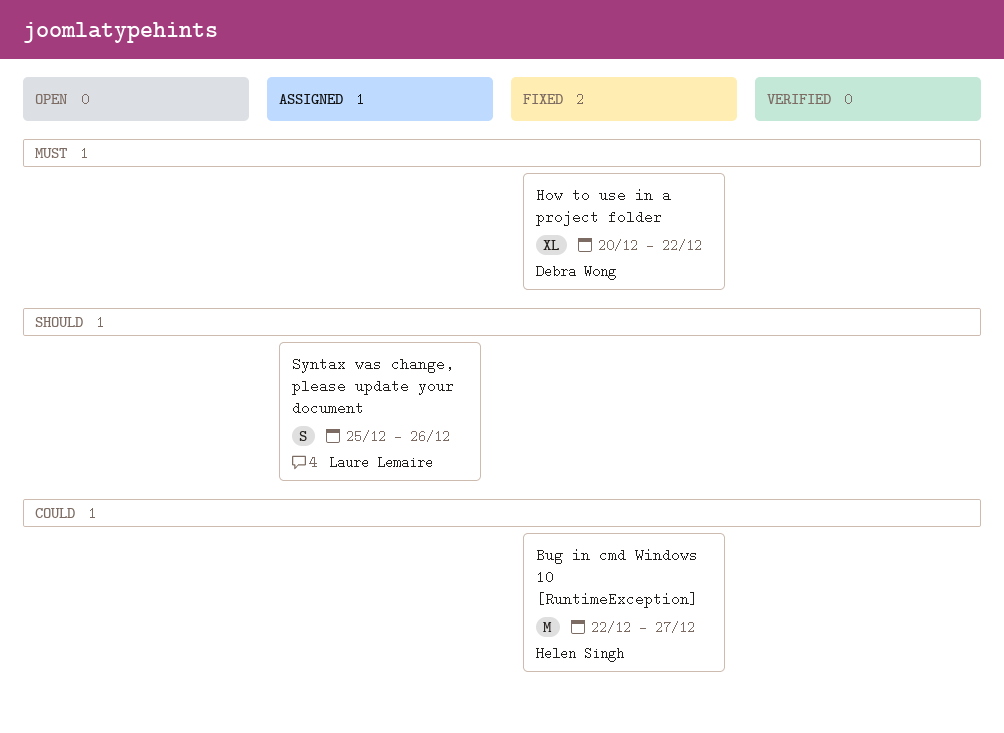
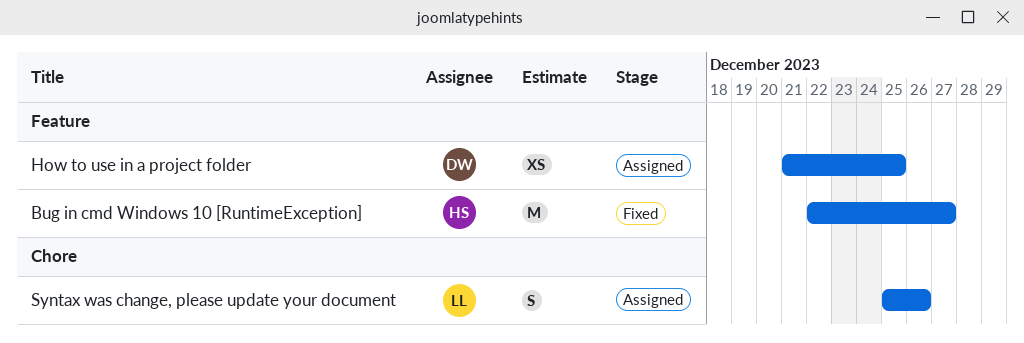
How to use in a project folder, status: Fixed -> Assigned
How to use in a project folder, estimate: XL -> XS
How to use in a project folder, start: Dec 20 -> Dec 21
How to use in a project folder, due: Dec 22 -> Dec 25

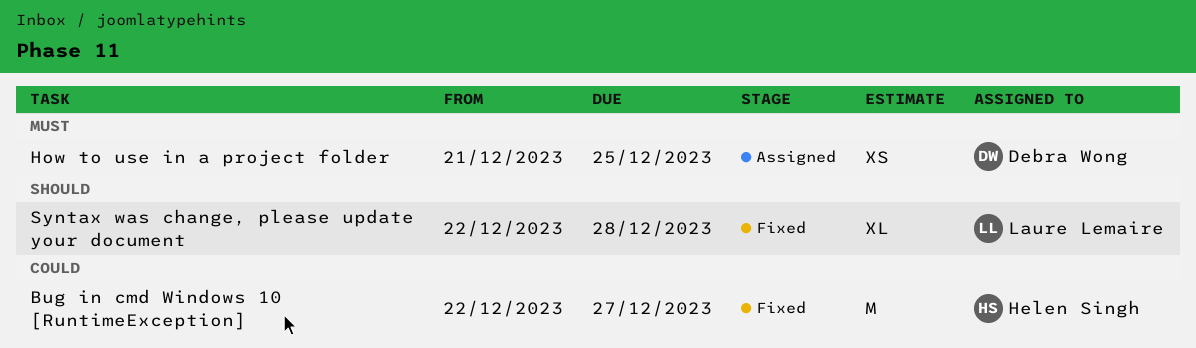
Syntax was change, please update your document, status: Assigned -> Fixed
Syntax was change, please update your document, estimate: S -> XL
Syntax was change, please update your document, start: Dec 25 -> Dec 22
Syntax was change, please update your document, due: Dec 26 -> Dec 28

